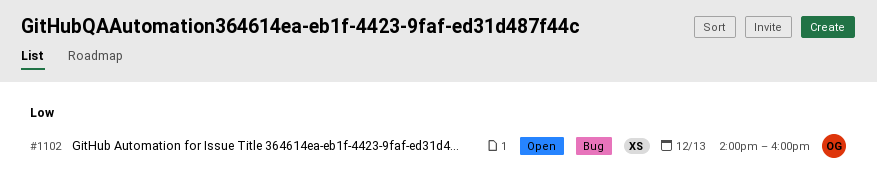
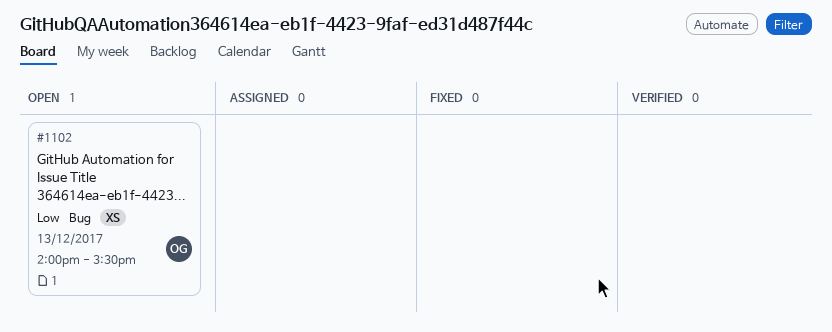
#1102, ends: 16:00 -> 15:30

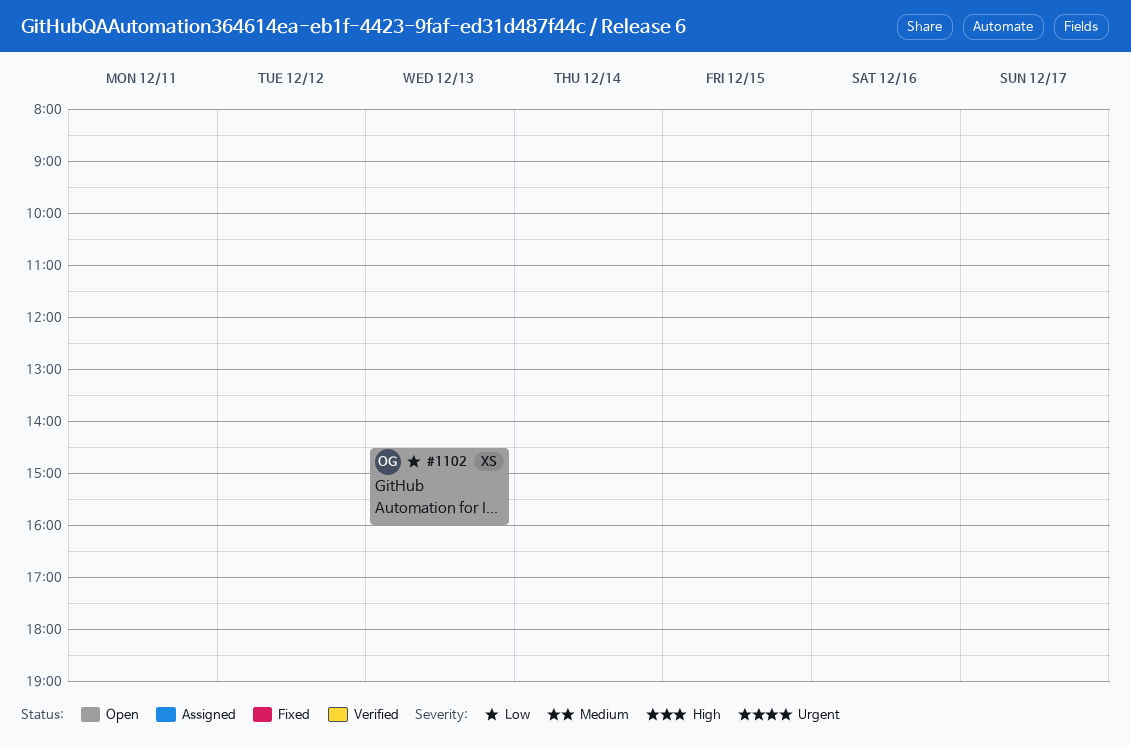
#1102, begins: 14:00 -> 14:30
#1102, ends: 15:30 -> 16:00

